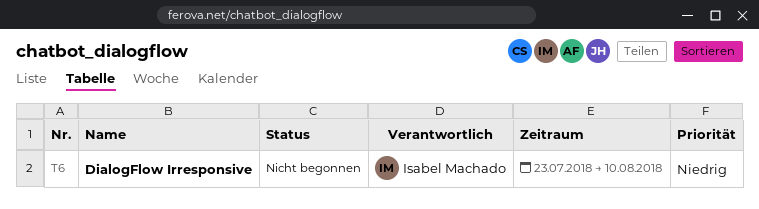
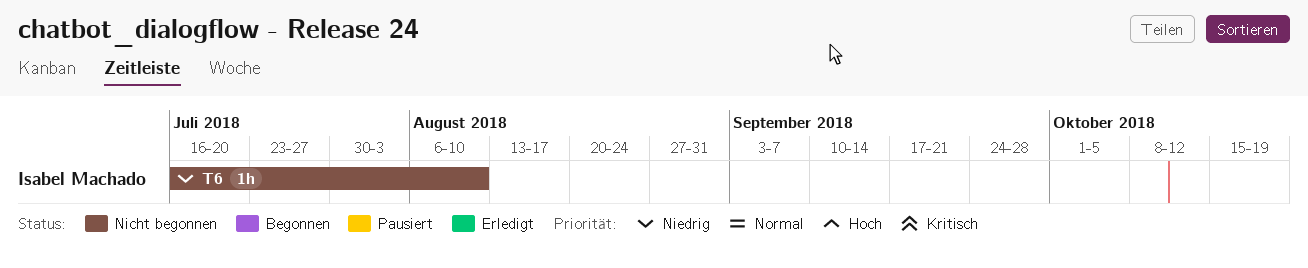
T6, start: Jul 23 -> Jul 16

